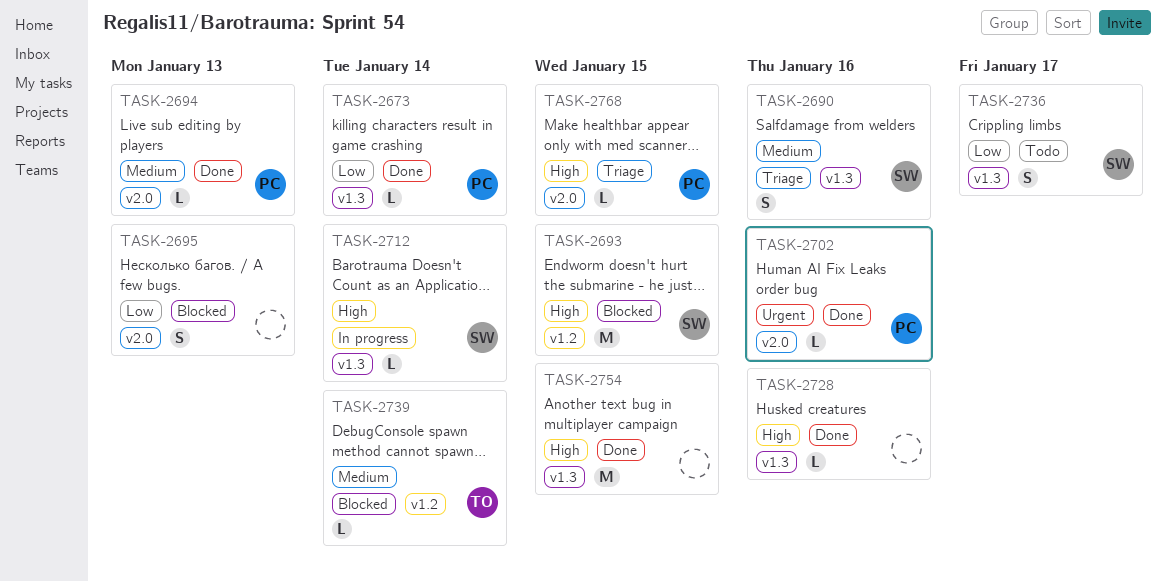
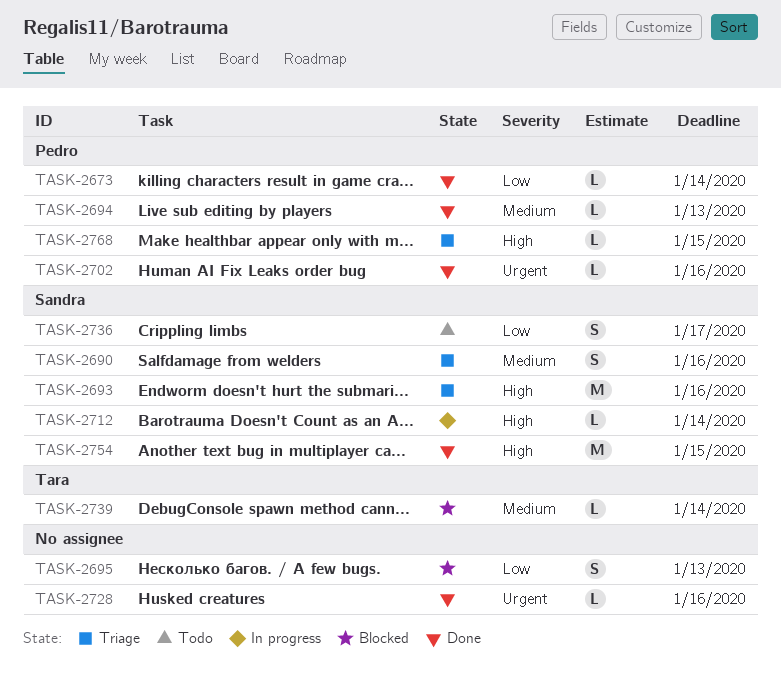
TASK-2693, status: Blocked -> Triage
TASK-2693, due: Jan 15 -> Jan 16
TASK-2728, priority: High -> Urgent
TASK-2754, owner: none -> Sandra

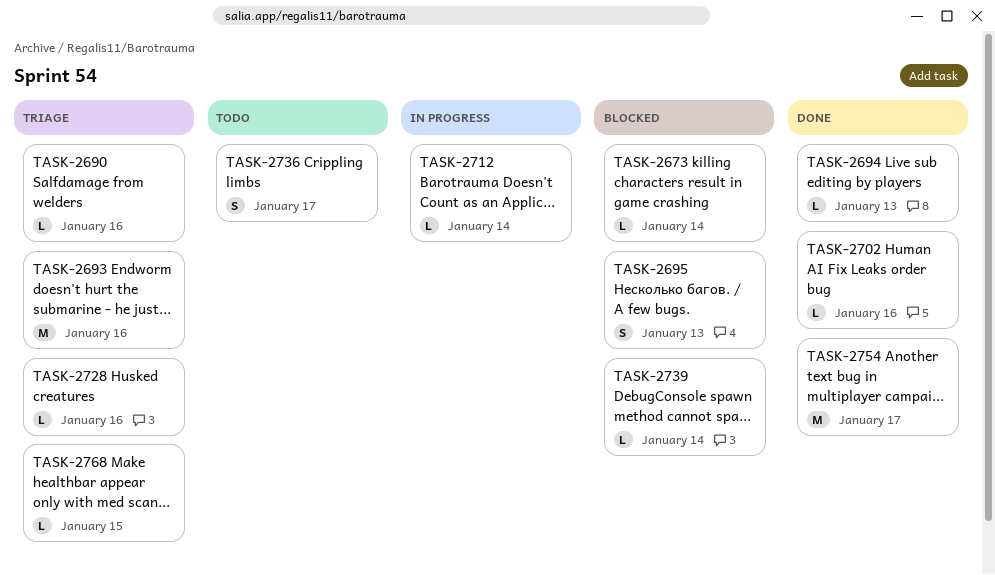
TASK-2673, status: Done -> Blocked
TASK-2690, estimate: S -> L
TASK-2728, status: Done -> Triage
TASK-2754, due: Jan 15 -> Jan 17

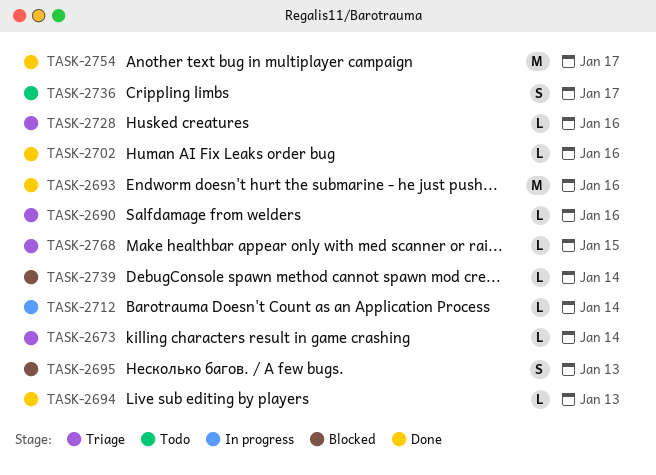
TASK-2673, status: Blocked -> Triage
TASK-2693, status: Triage -> Done

